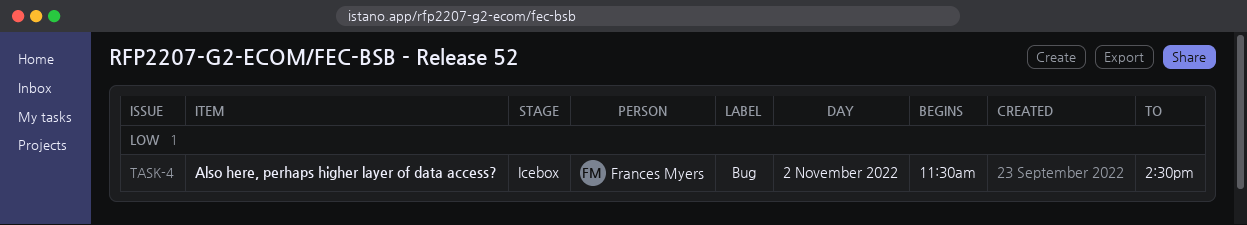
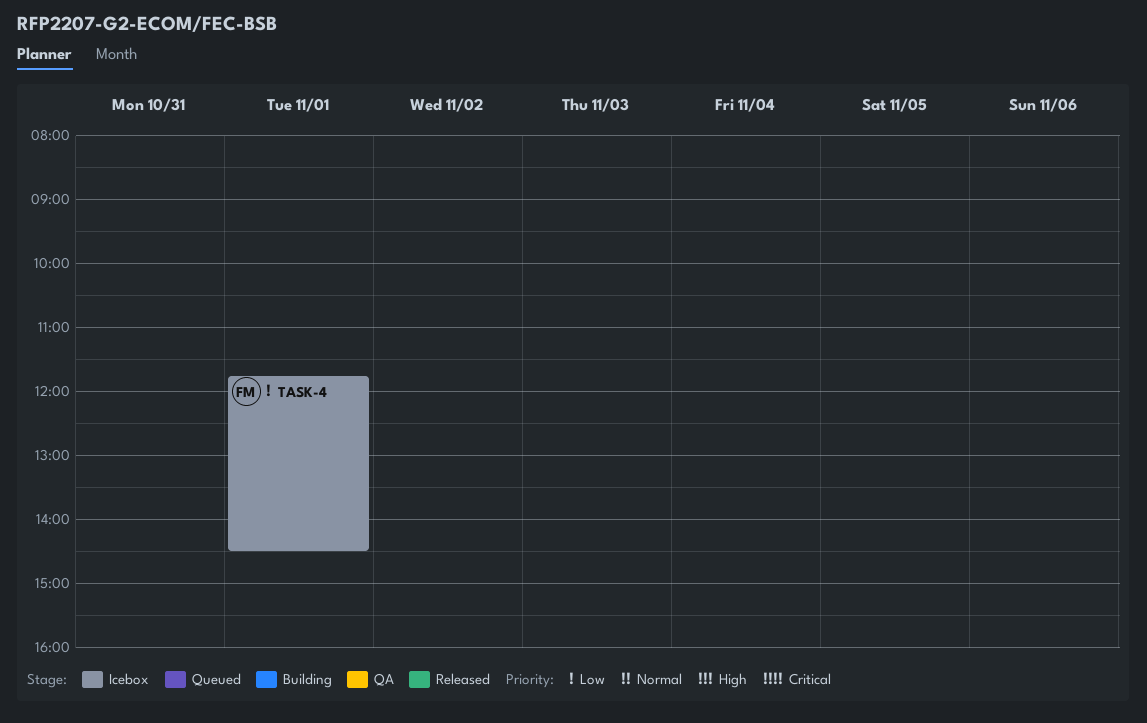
TASK-4, day: Nov 2 -> Nov 1
TASK-4, begins: 11:30 -> 11:45

